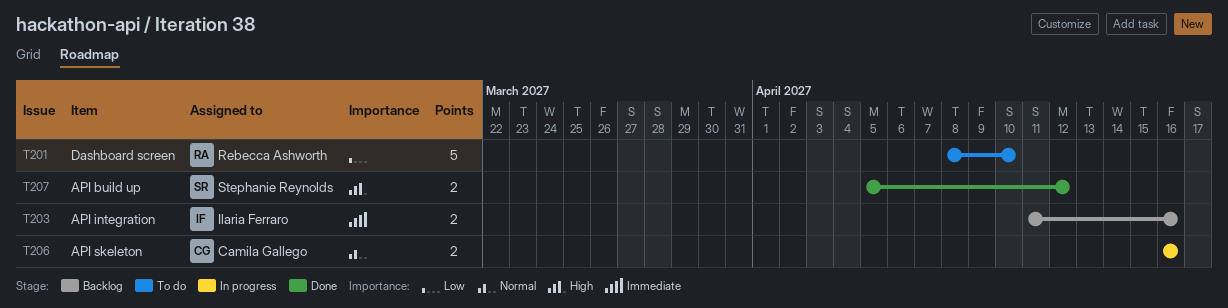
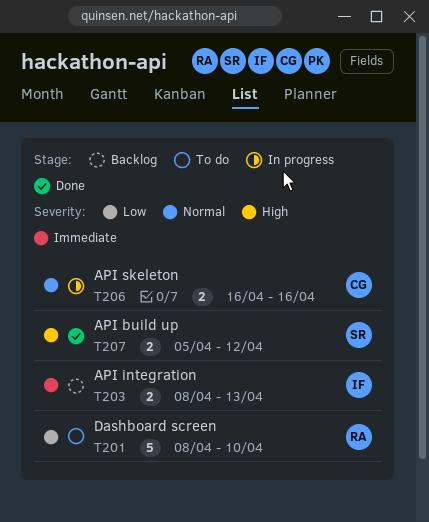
T203, start: Apr 11 -> Apr 8
T203, due: Apr 16 -> Apr 13

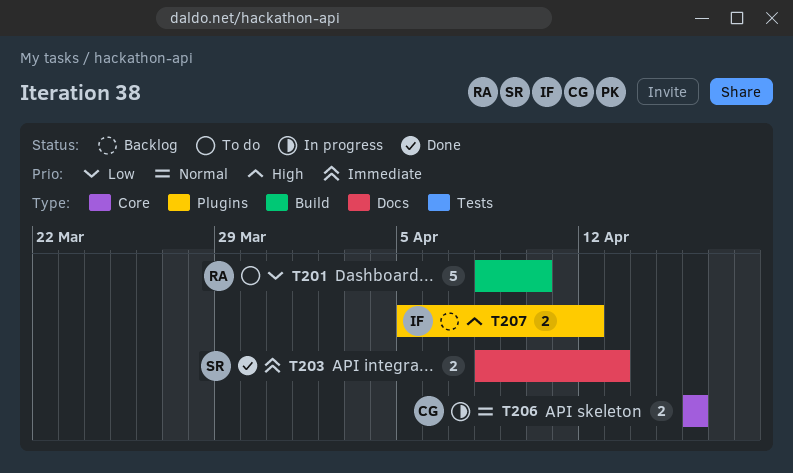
T203, status: Backlog -> Done
T203, owner: IF -> SR
T207, status: Done -> Backlog
T207, owner: SR -> IF

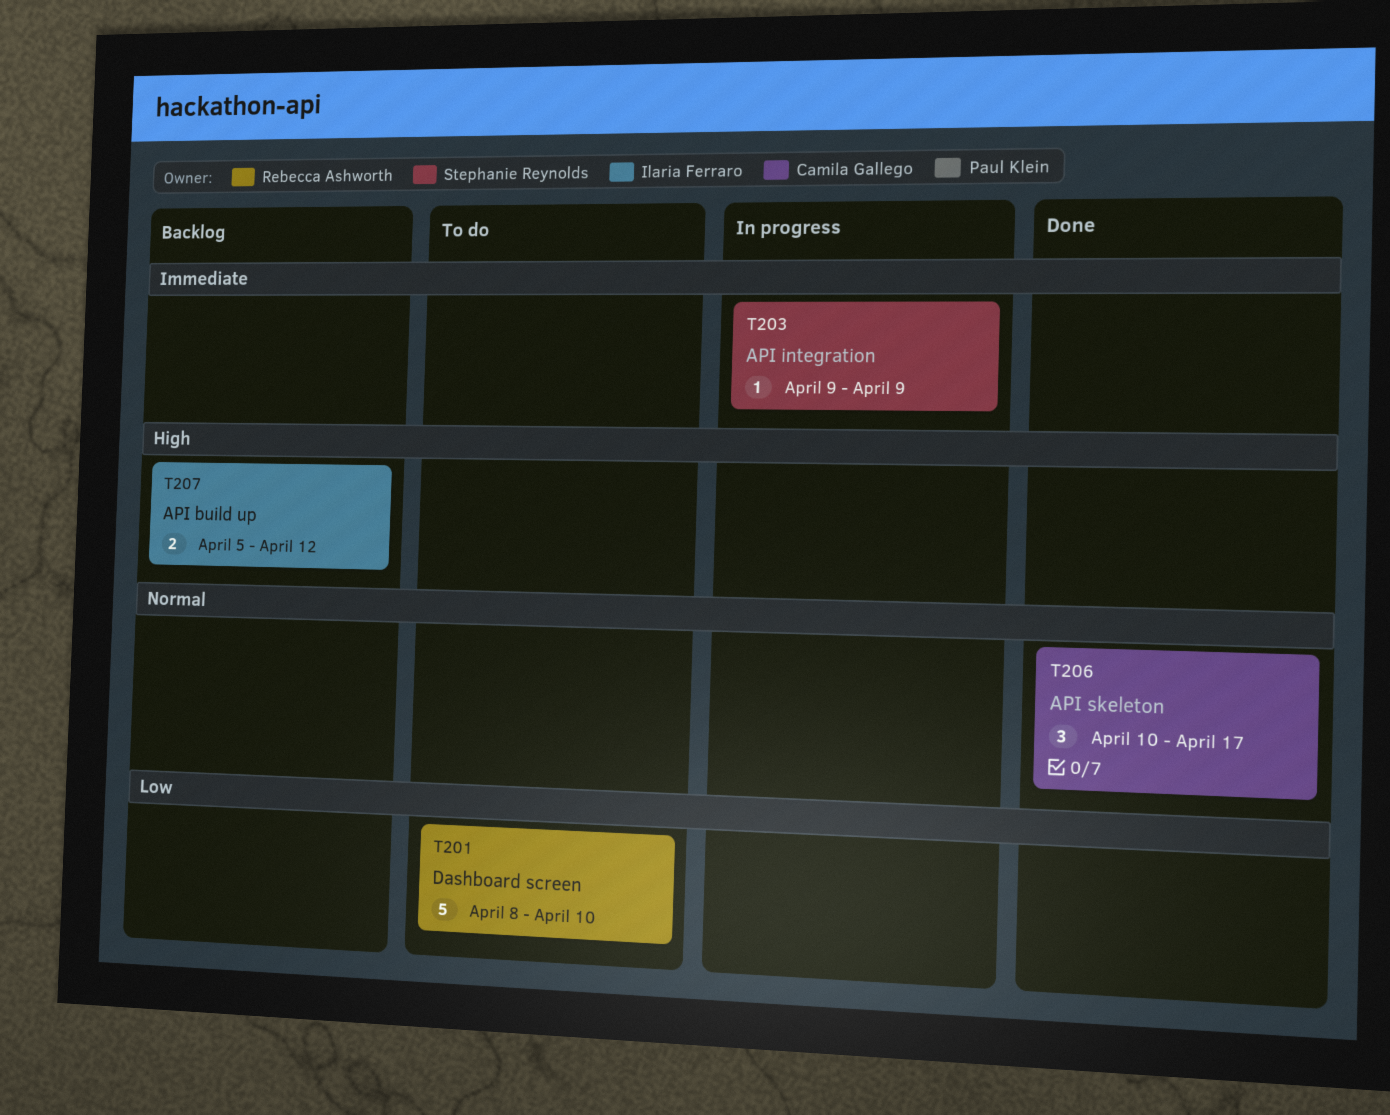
T203, status: Done -> In progress
T203, estimate: 2 -> 1
T203, start: Apr 8 -> Apr 9
T203, due: Apr 13 -> Apr 9
T206, status: In progress -> Done
T206, estimate: 2 -> 3
T206, start: Apr 16 -> Apr 10
T206, due: Apr 16 -> Apr 17

